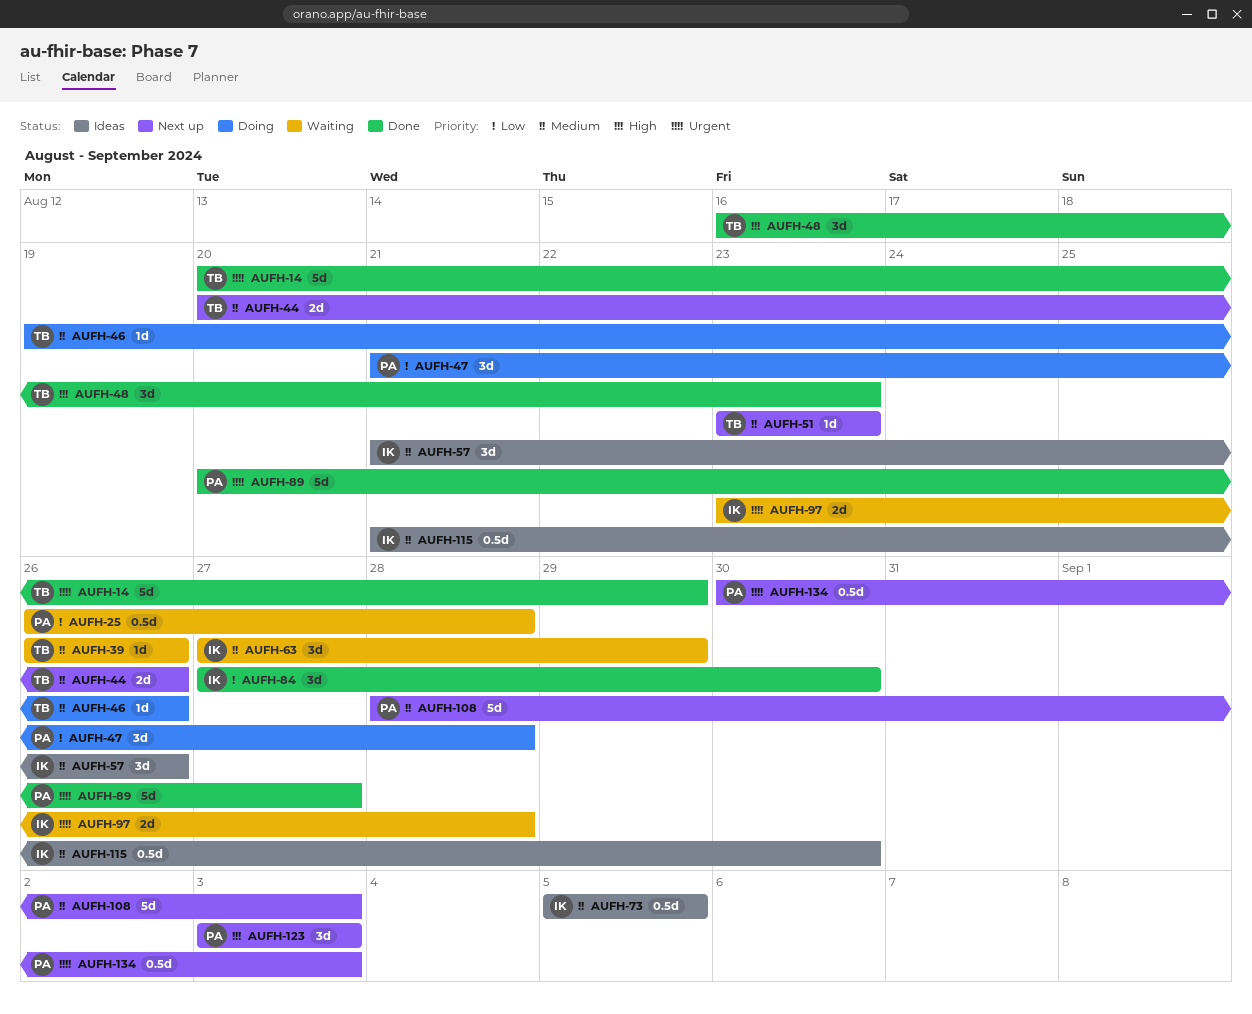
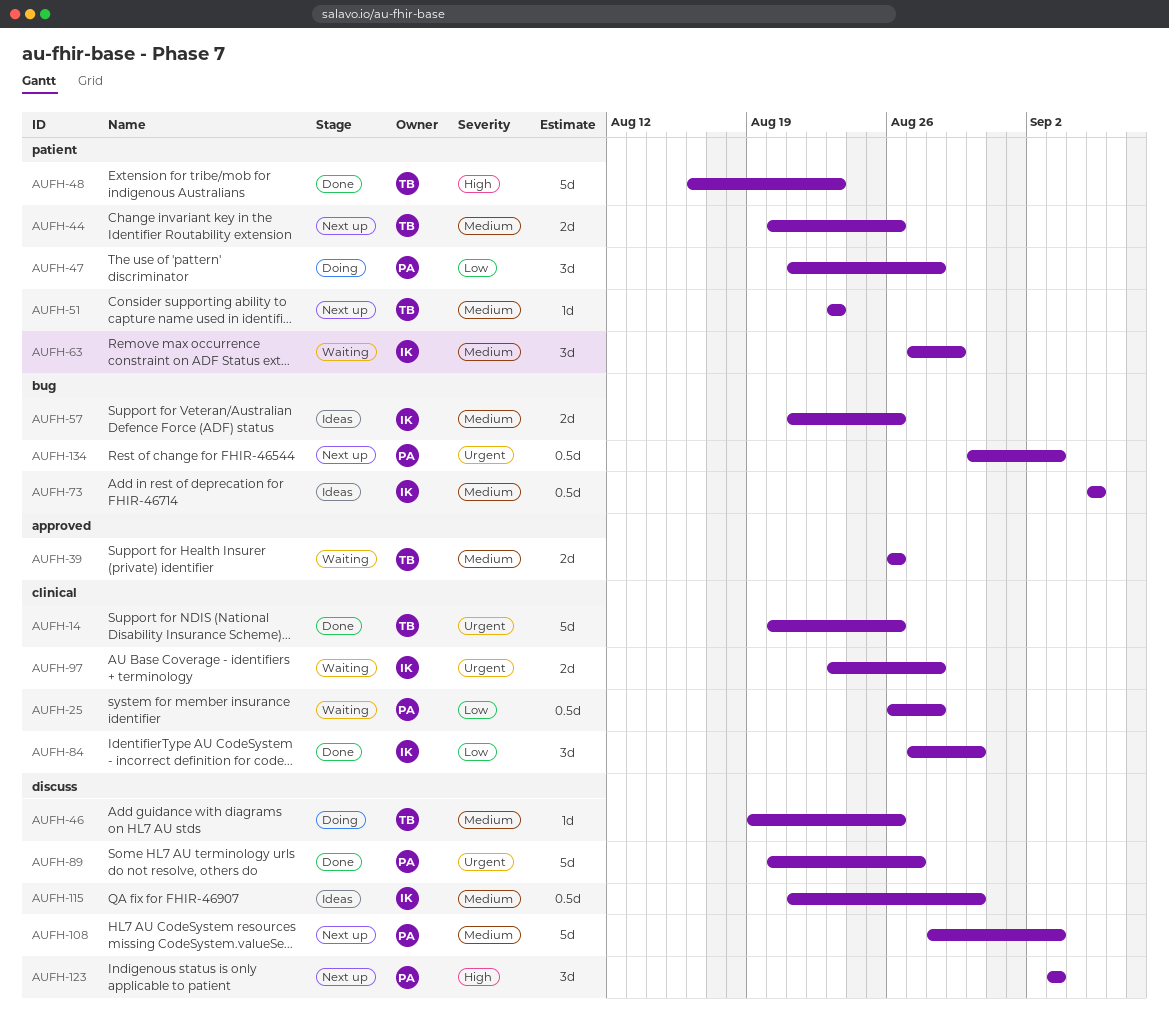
AUFH-14, due: Aug 29 -> Aug 26
AUFH-39, estimate: 1d -> 2d
AUFH-48, estimate: 3d -> 5d
AUFH-57, estimate: 3d -> 2d

